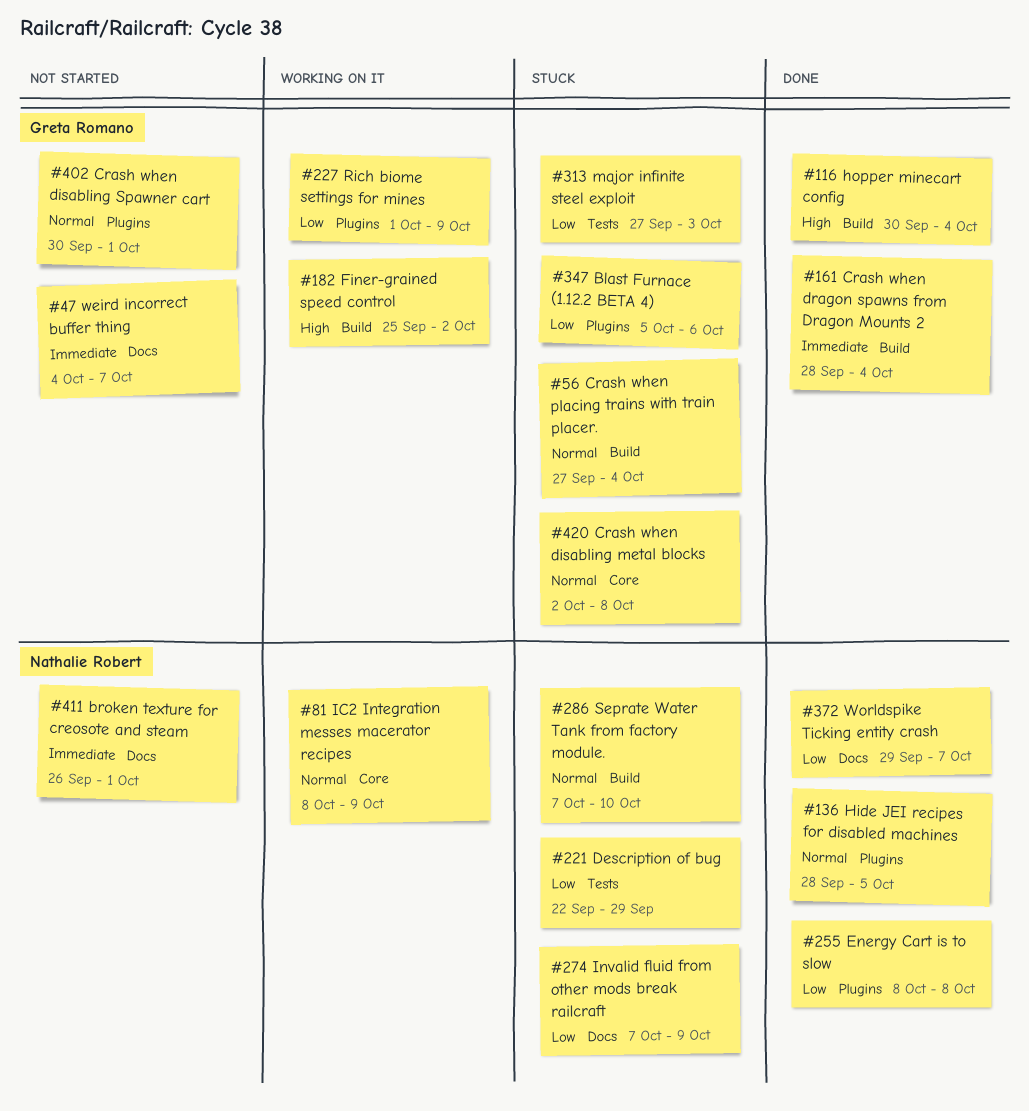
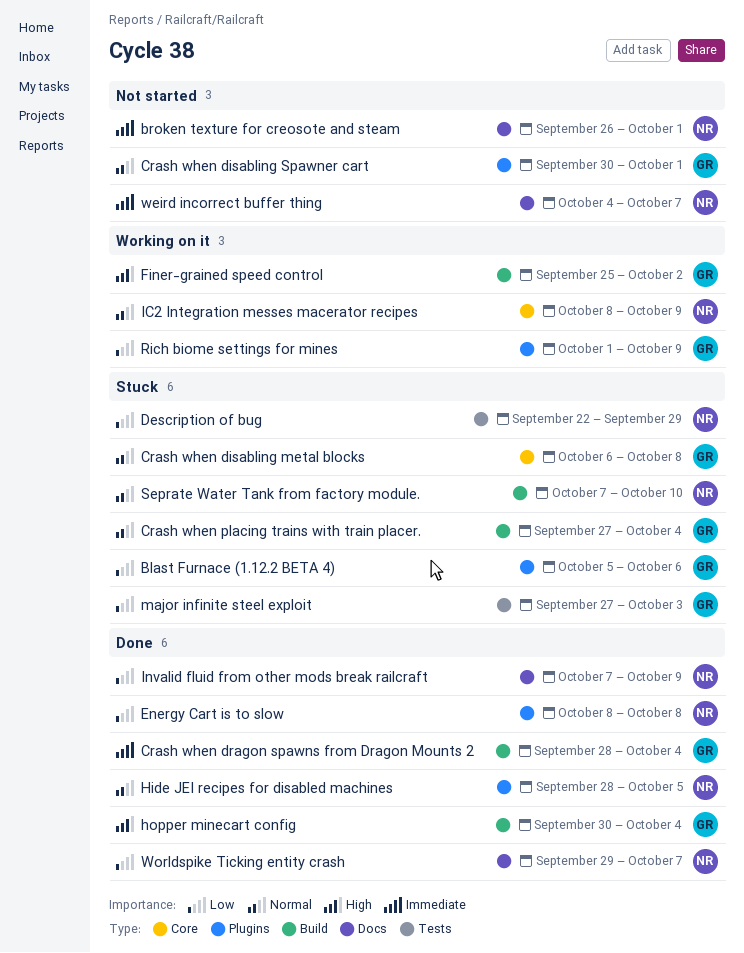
Crash when disabling metal blocks, start: Oct 2 -> Oct 6
Invalid fluid from other mods break railcraft, status: Stuck -> Done
weird incorrect buffer thing, owner: Greta Romano -> Nathalie Robert

